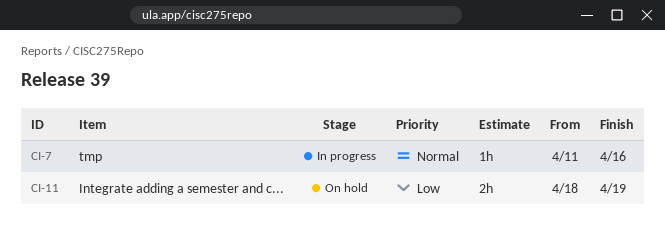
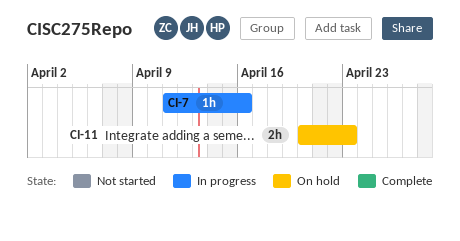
CI-11, start: Apr 18 -> Apr 20
CI-11, due: Apr 19 -> Apr 23

